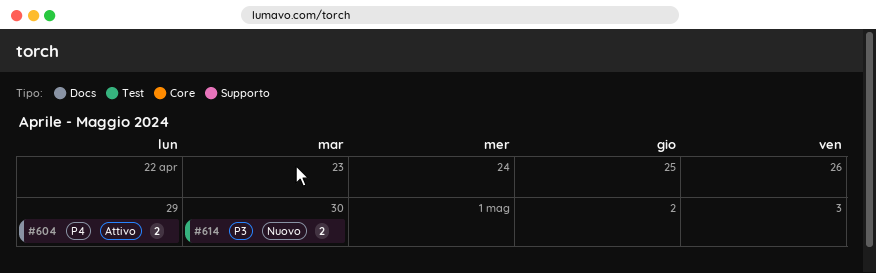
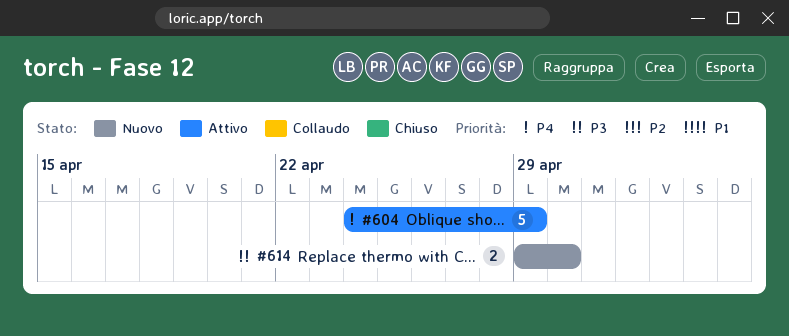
#604, estimate: 2 -> 5

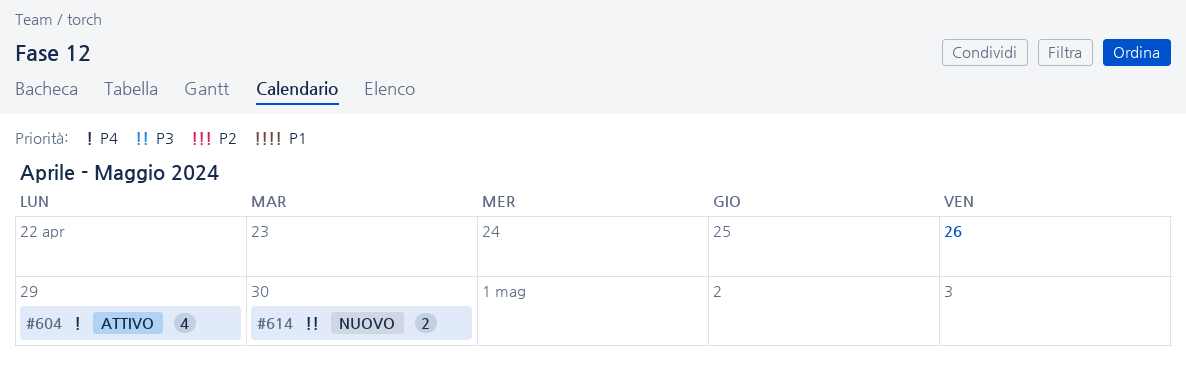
#604, estimate: 5 -> 4

